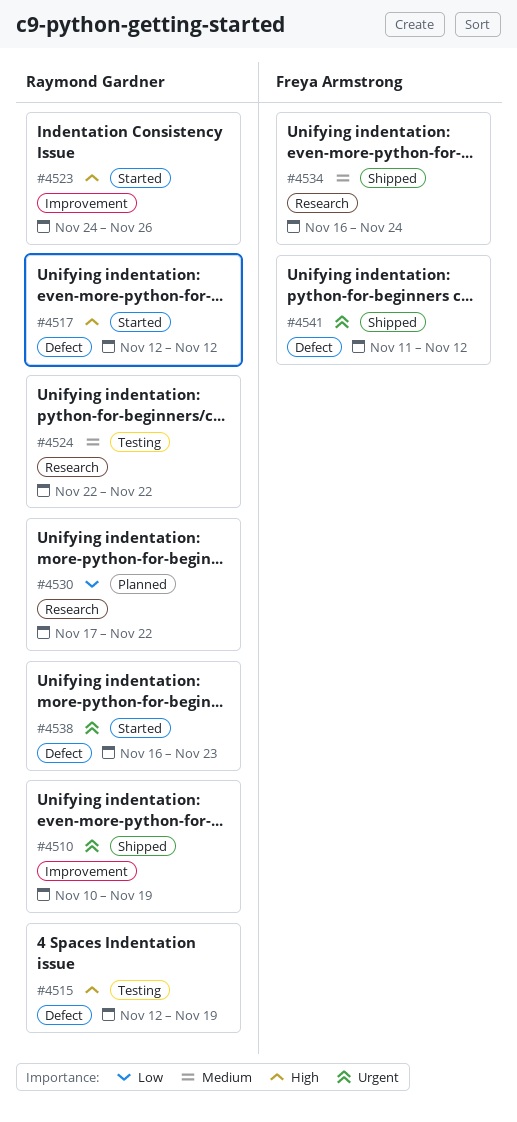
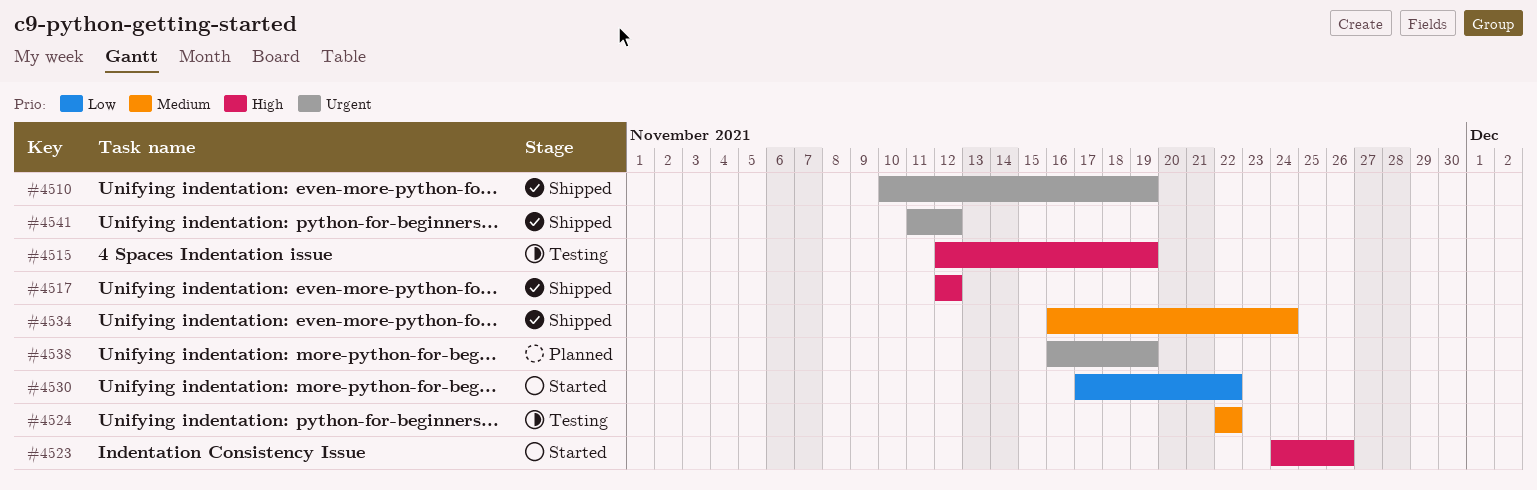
#4517, status: Started -> Shipped
#4530, status: Planned -> Started
#4538, status: Started -> Planned
#4538, due: Nov 23 -> Nov 19

